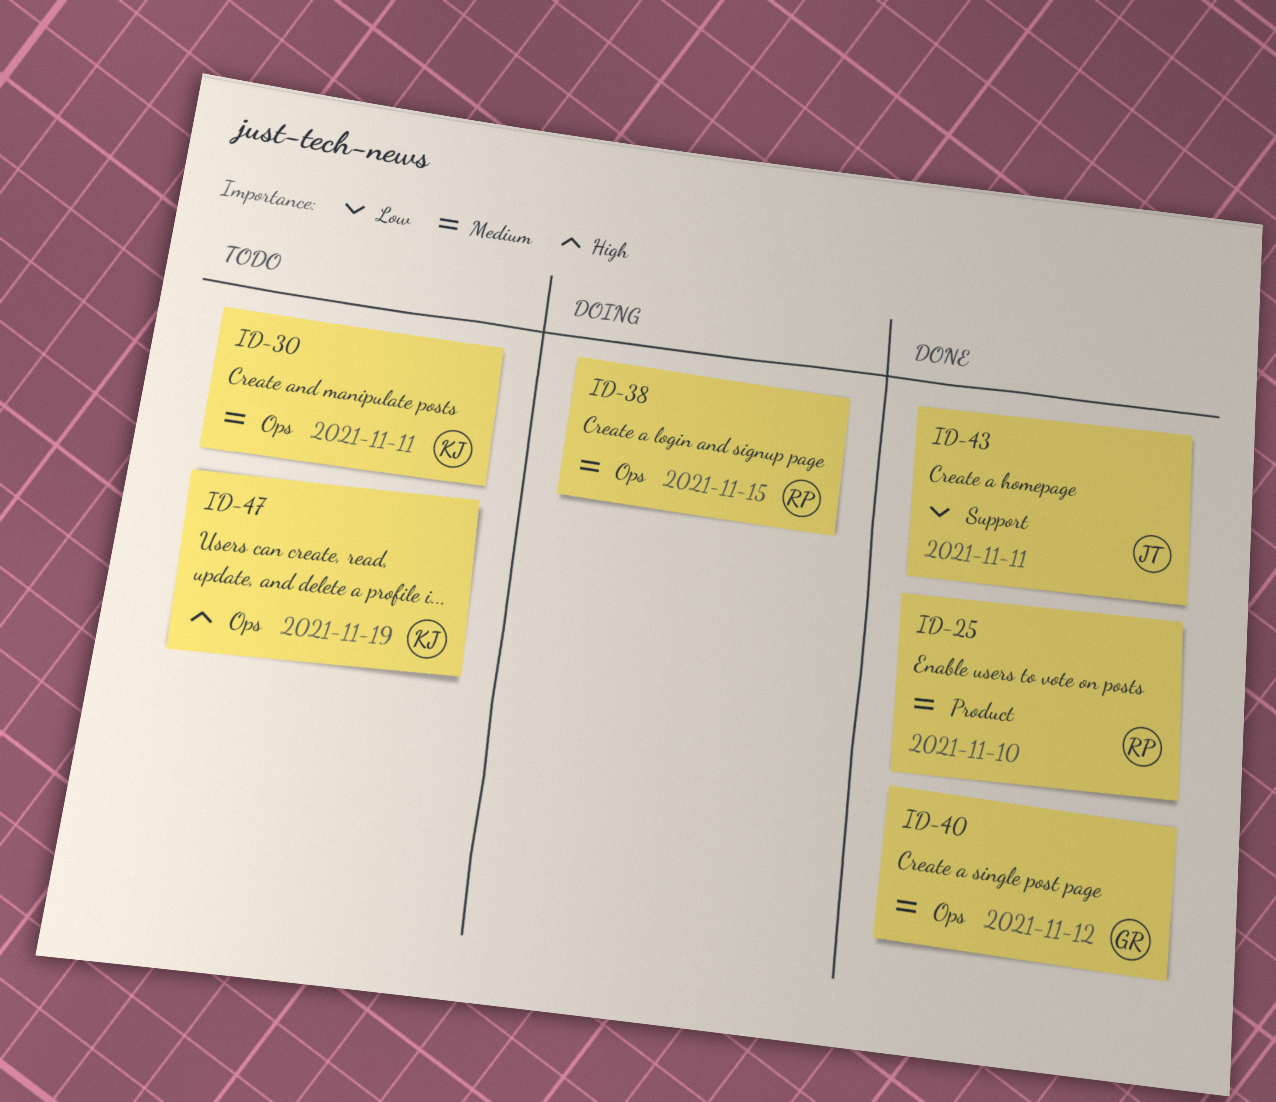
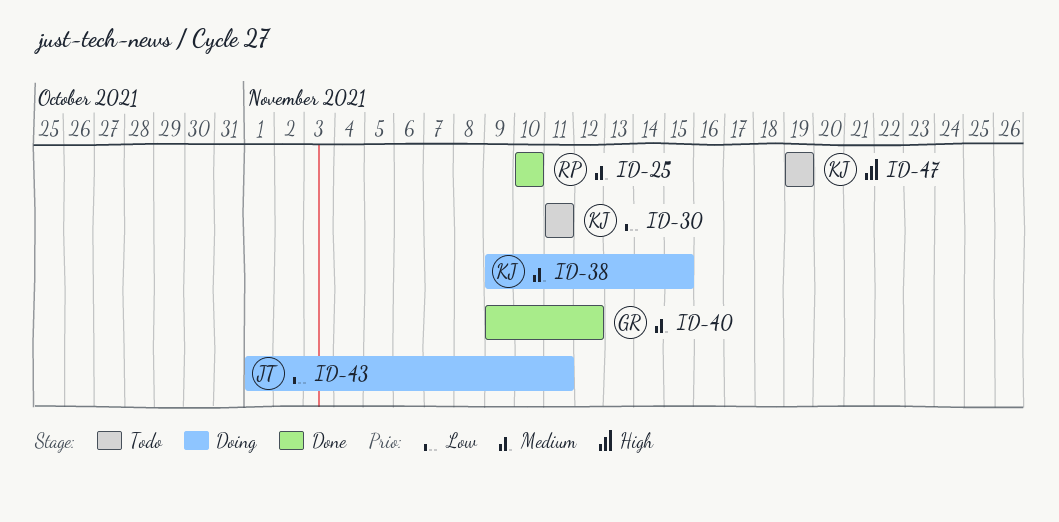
ID-30, priority: Medium -> Low
ID-38, owner: RP -> KJ
ID-43, status: Done -> Doing

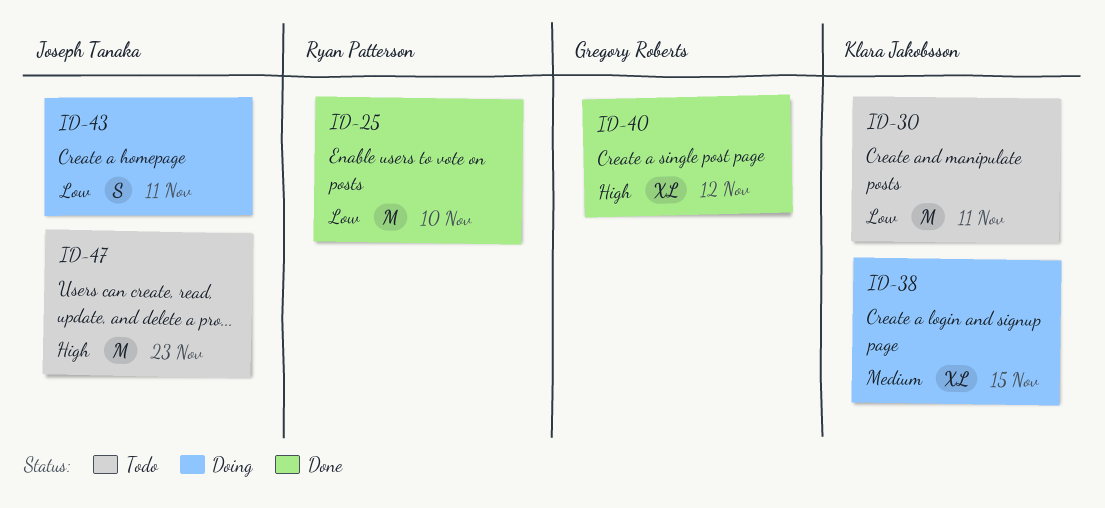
ID-25, priority: Medium -> Low
ID-40, priority: Medium -> High
ID-47, owner: Klara Jakobsson -> Joseph Tanaka
ID-47, due: Nov 19 -> Nov 23

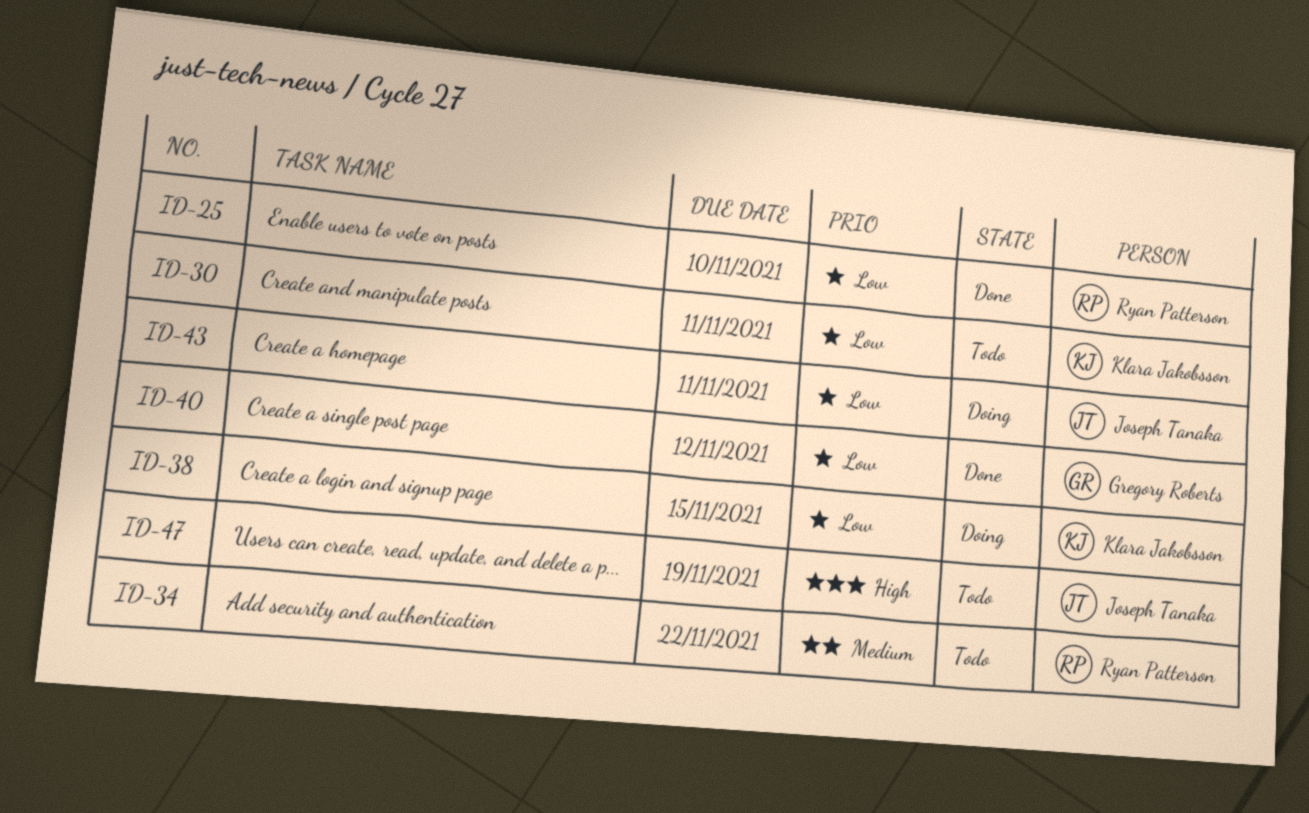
ID-34: none -> present
ID-38, priority: Medium -> Low
ID-40, priority: High -> Low
ID-47, due: Nov 23 -> Nov 19

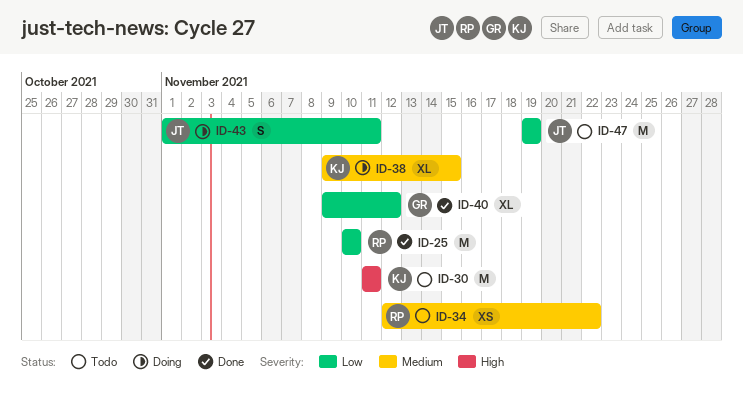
ID-30, priority: Low -> High
ID-38, priority: Low -> Medium
ID-47, priority: High -> Low

